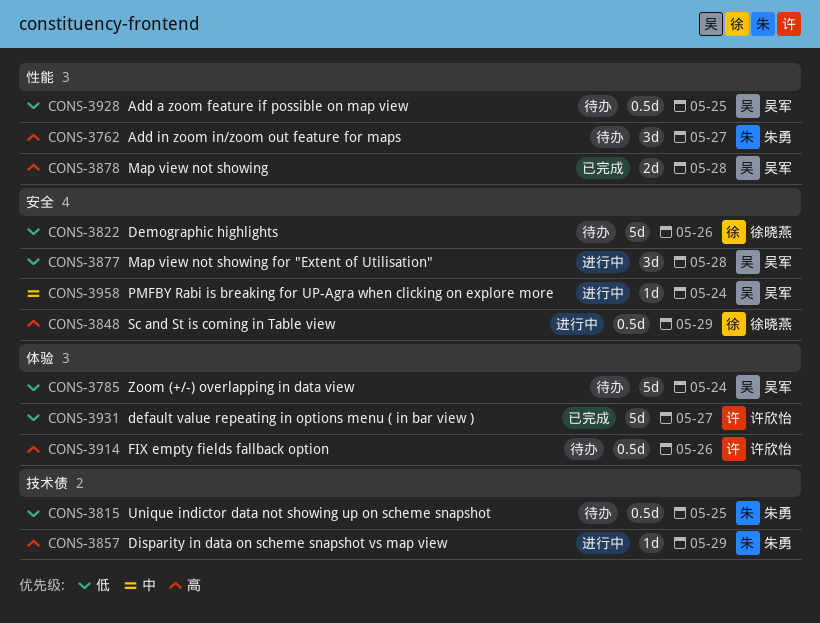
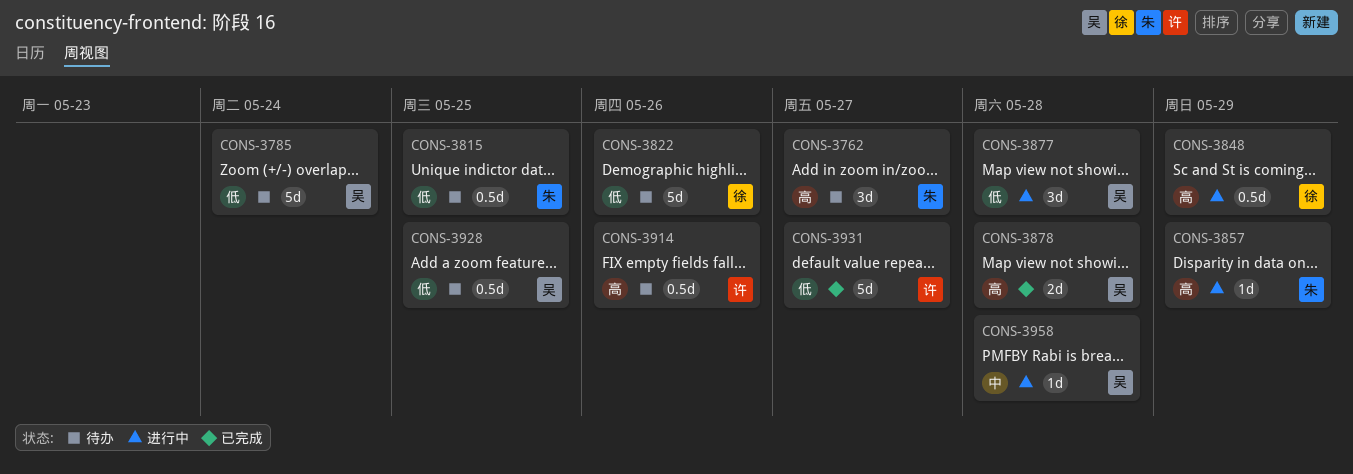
CONS-3958, due: May 24 -> May 28

